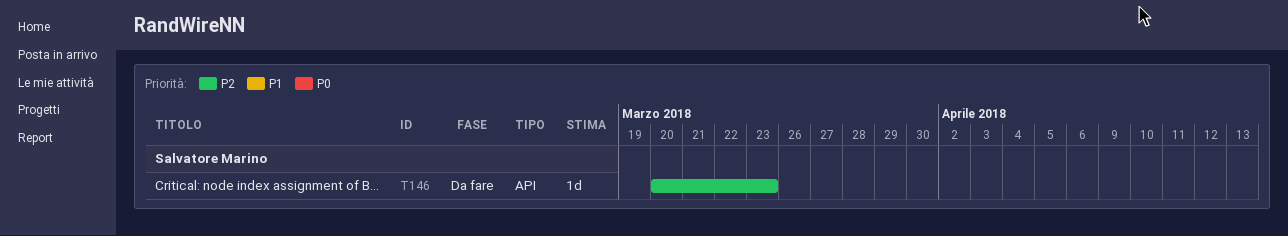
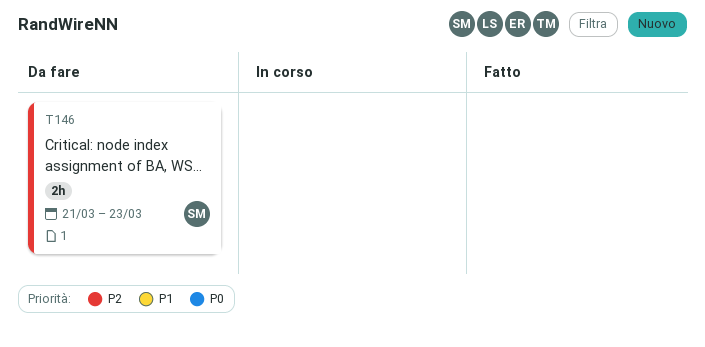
T146, estimate: 1d -> 2h
T146, start: Mar 20 -> Mar 21

